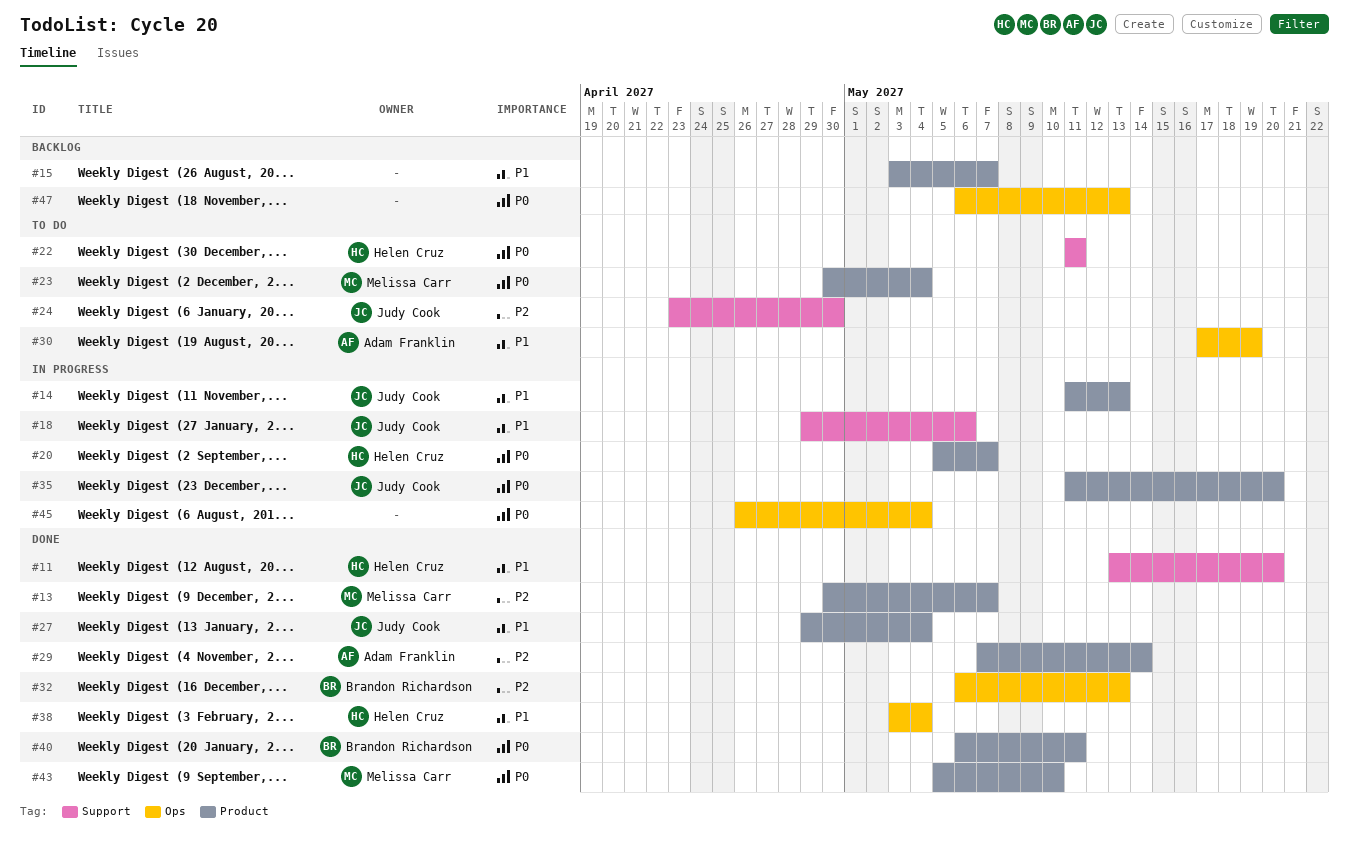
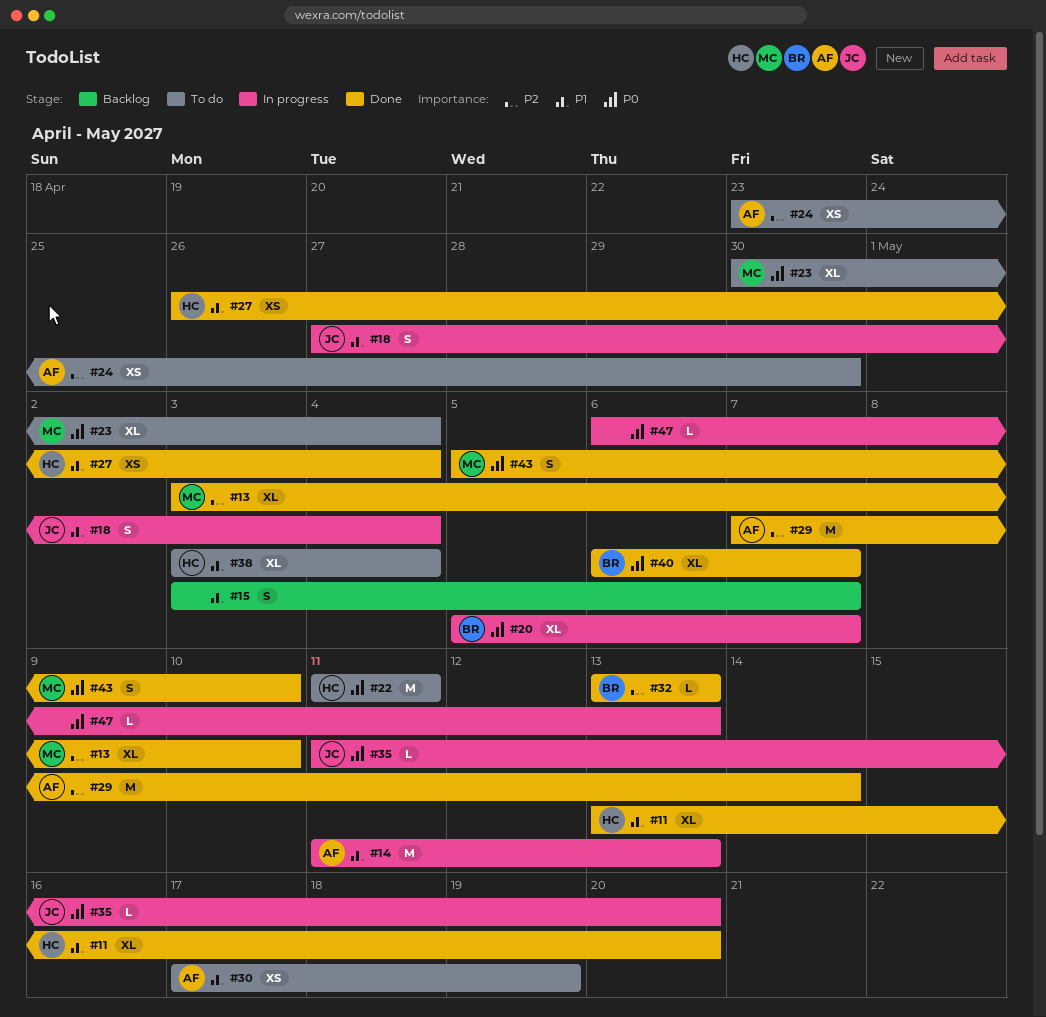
#13, start: Apr 30 -> May 3
#13, due: May 7 -> May 10
#14, owner: Judy Cook -> Adam Franklin
#18, start: Apr 29 -> Apr 27
#18, due: May 6 -> May 4
#20, owner: Helen Cruz -> Brandon Richardson
#24, owner: Judy Cook -> Adam Franklin
#27, owner: Judy Cook -> Helen Cruz
#27, start: Apr 29 -> Apr 26
#32, start: May 6 -> May 13
#38, status: Done -> To do
#40, due: May 11 -> May 7
#45: present -> none
#47, status: Backlog -> In progress

